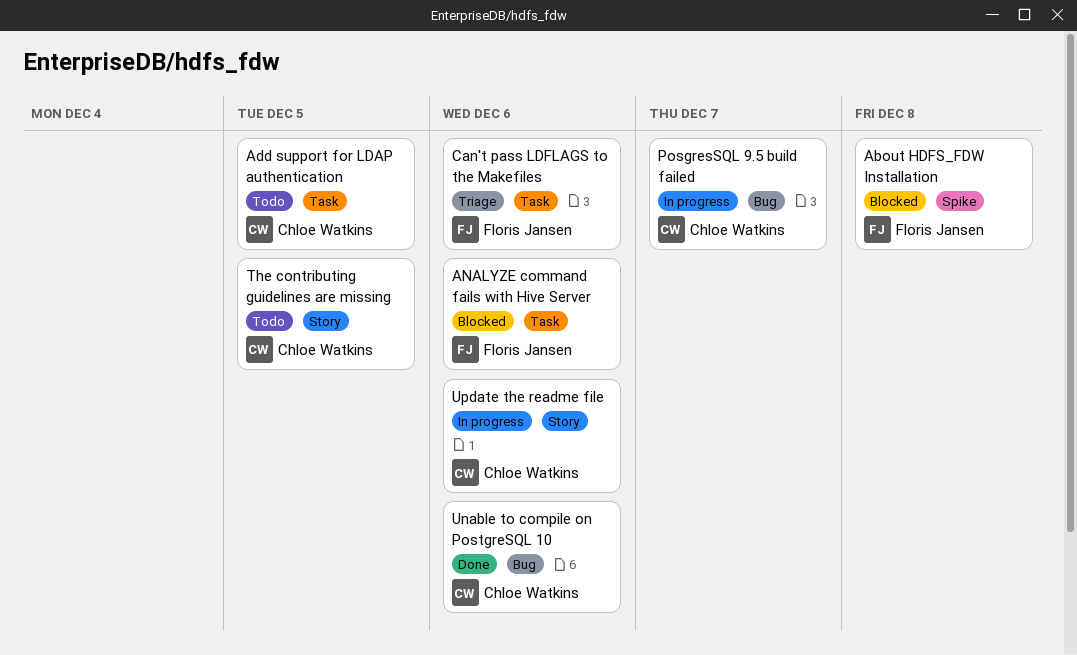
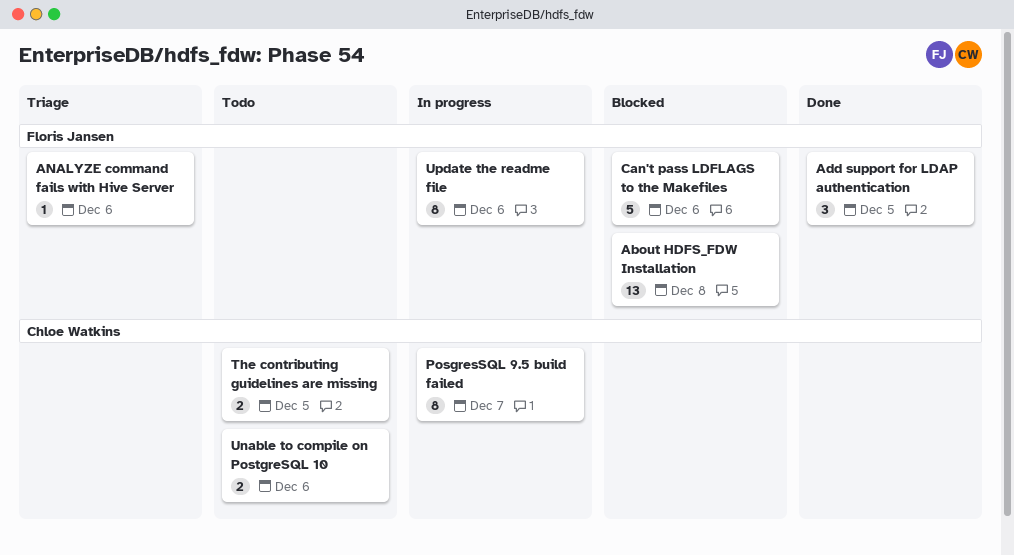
Add support for LDAP authentication, status: Todo -> Done
Add support for LDAP authentication, owner: Chloe Watkins -> Floris Jansen
ANALYZE command fails with Hive Server, status: Blocked -> Triage
Can't pass LDFLAGS to the Makefiles, status: Triage -> Blocked
Unable to compile on PostgreSQL 10, status: Done -> Todo
Update the readme file, owner: Chloe Watkins -> Floris Jansen

